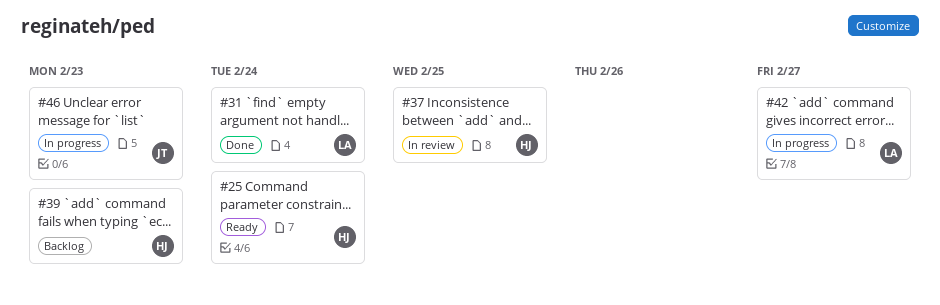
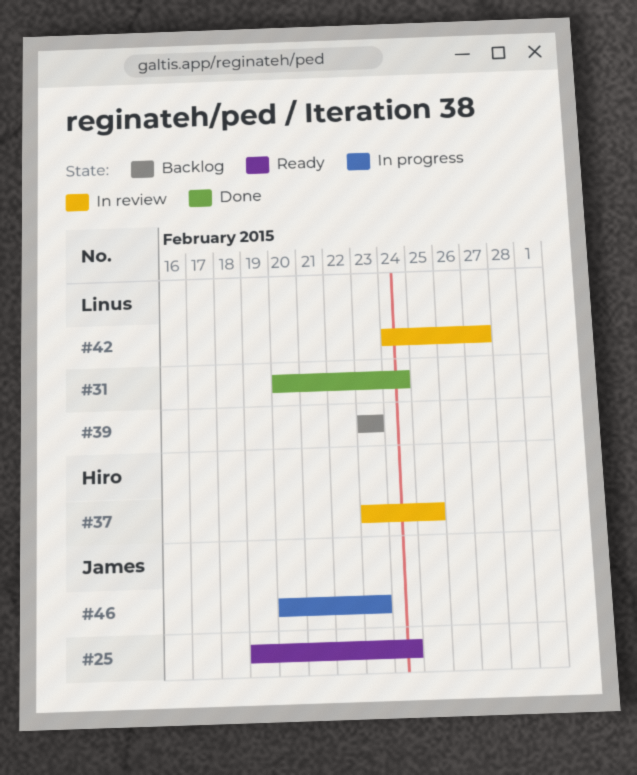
#25, owner: Hiro -> James
#39, owner: Hiro -> Linus
#42, status: In progress -> In review

